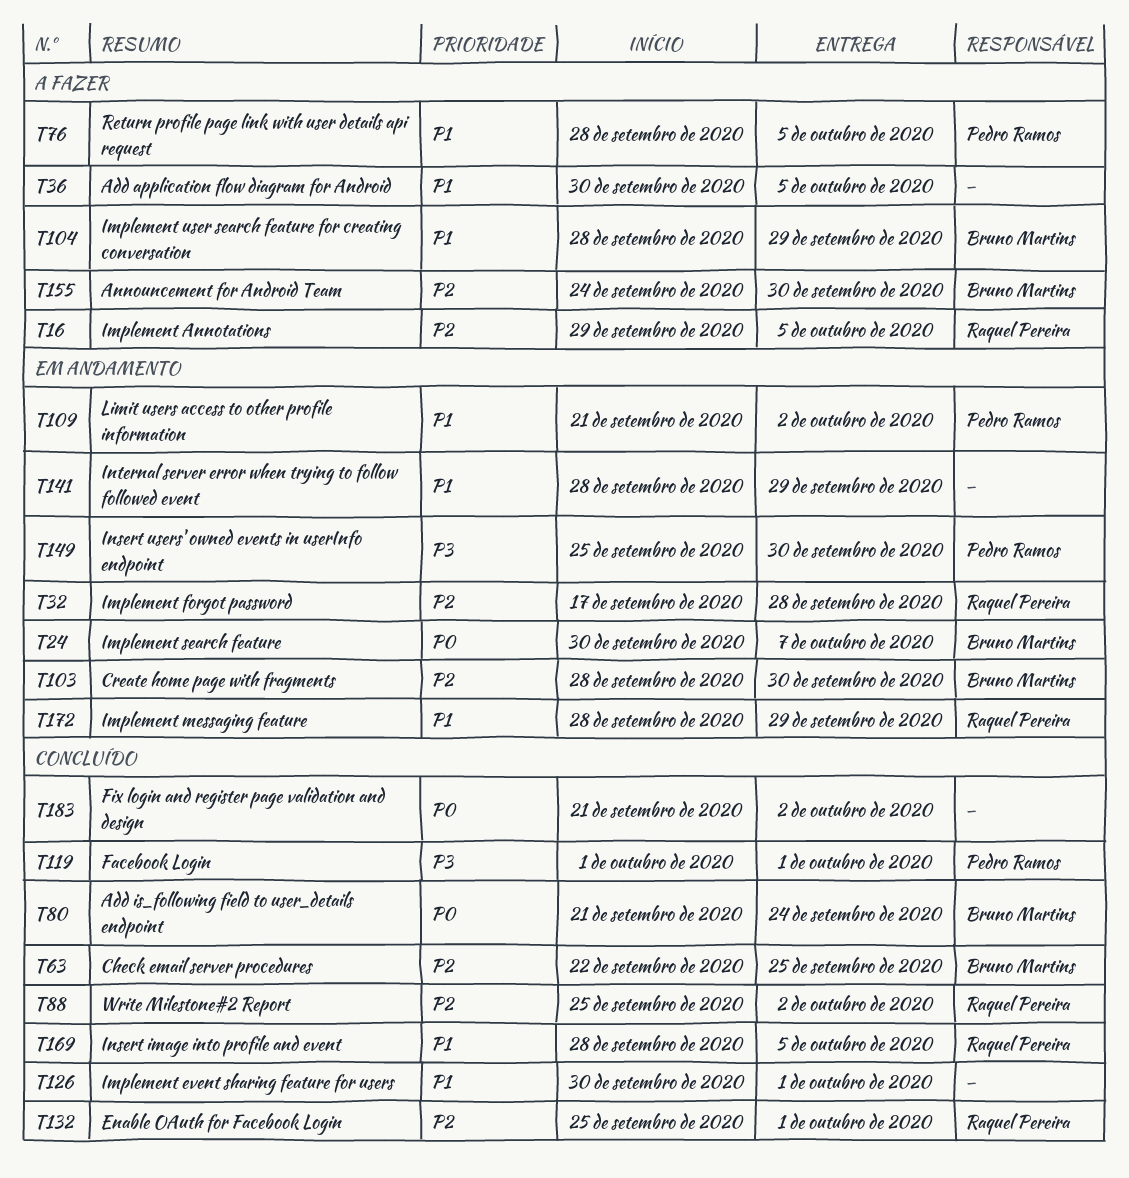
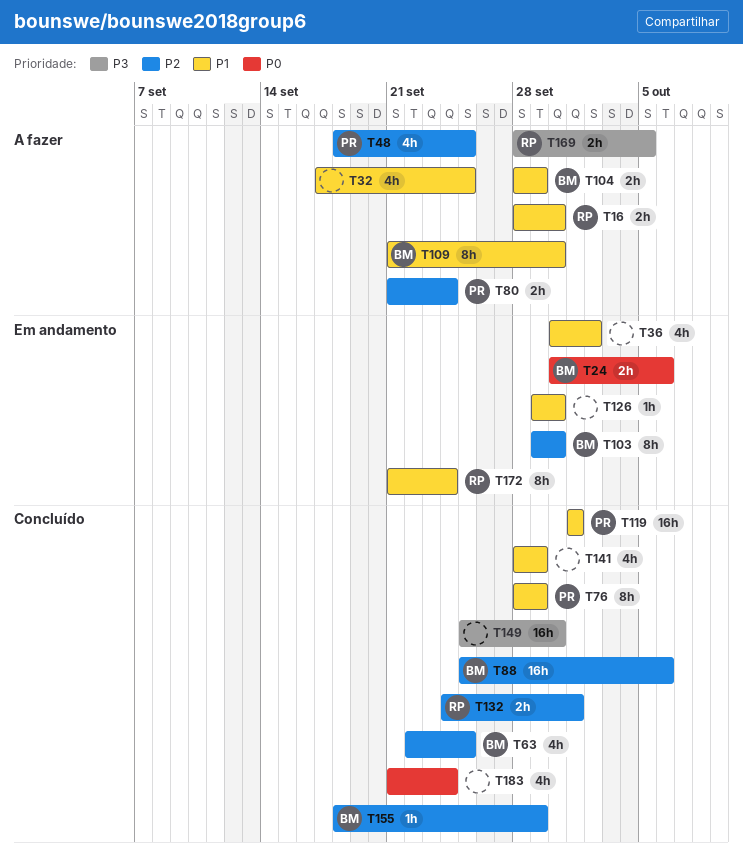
T16, priority: P2 -> P1
T16, start: Sep 29 -> Sep 28
T16, due: Oct 5 -> Sep 30
T24, due: Oct 7 -> Oct 6
T32, status: Em andamento -> A fazer
T32, owner: Raquel Pereira -> none
T32, priority: P2 -> P1
T32, due: Sep 28 -> Sep 25
T36, status: A fazer -> Em andamento
T36, due: Oct 5 -> Oct 2
T48: none -> present
T76, status: A fazer -> Concluído
T76, due: Oct 5 -> Sep 29
T80, status: Concluído -> A fazer
T80, owner: Bruno Martins -> Pedro Ramos
T80, priority: P0 -> P2
T88, owner: Raquel Pereira -> Bruno Martins
T88, due: Oct 2 -> Oct 6
T103, start: Sep 28 -> Sep 29
T109, status: Em andamento -> A fazer
T109, owner: Pedro Ramos -> Bruno Martins
T109, due: Oct 2 -> Sep 30
T119, priority: P3 -> P1
T126, status: Concluído -> Em andamento
T126, start: Sep 30 -> Sep 29
T126, due: Oct 1 -> Sep 30
T132, start: Sep 25 -> Sep 24
T141, status: Em andamento -> Concluído
T149, status: Em andamento -> Concluído
T149, owner: Pedro Ramos -> none
T155, status: A fazer -> Concluído
T155, start: Sep 24 -> Sep 18
T155, due: Sep 30 -> Sep 29
T169, status: Concluído -> A fazer
T169, priority: P1 -> P3
T172, start: Sep 28 -> Sep 21
T172, due: Sep 29 -> Sep 24
T183, due: Oct 2 -> Sep 24

